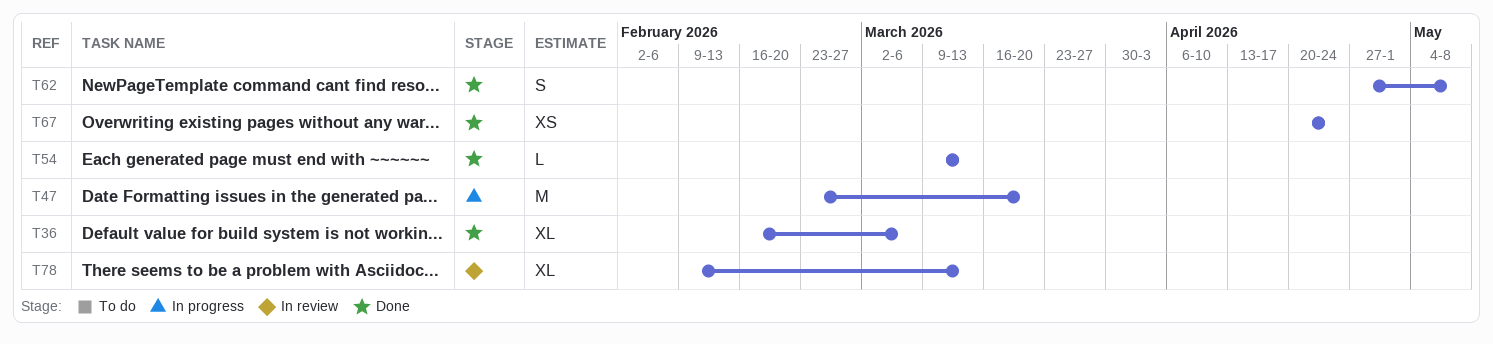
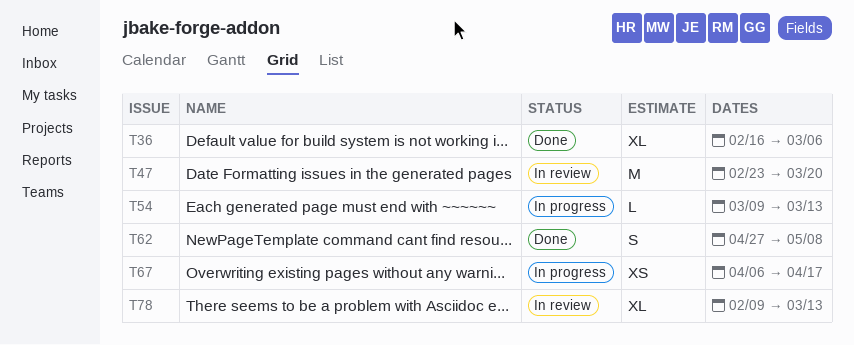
T47, status: In progress -> In review
T54, status: Done -> In progress
T67, status: Done -> In progress
T67, start: Apr 20 -> Apr 6
T67, due: Apr 24 -> Apr 17

